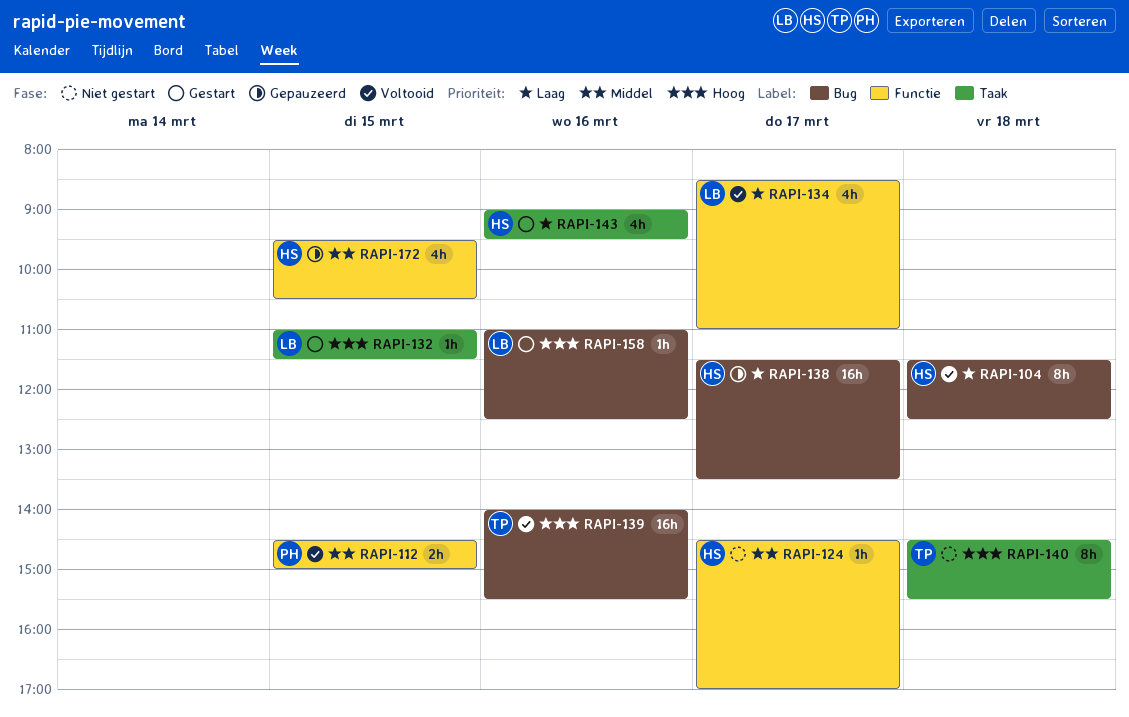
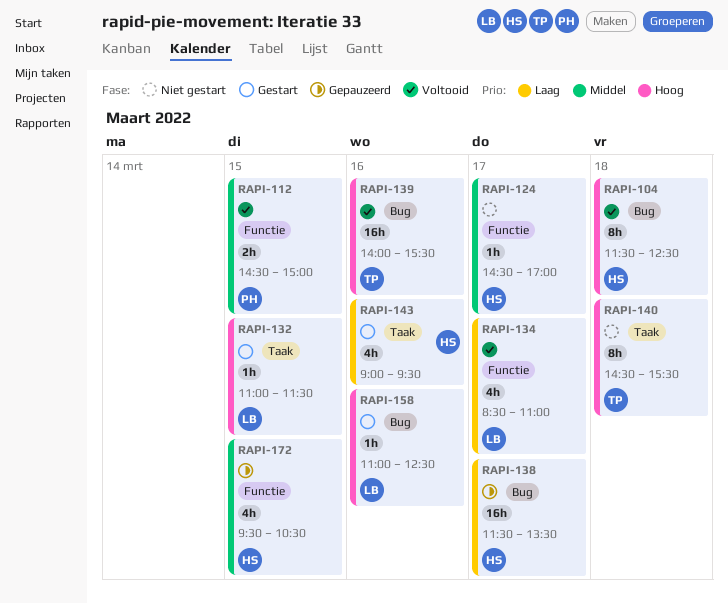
RAPI-104, priority: Laag -> Hoog

